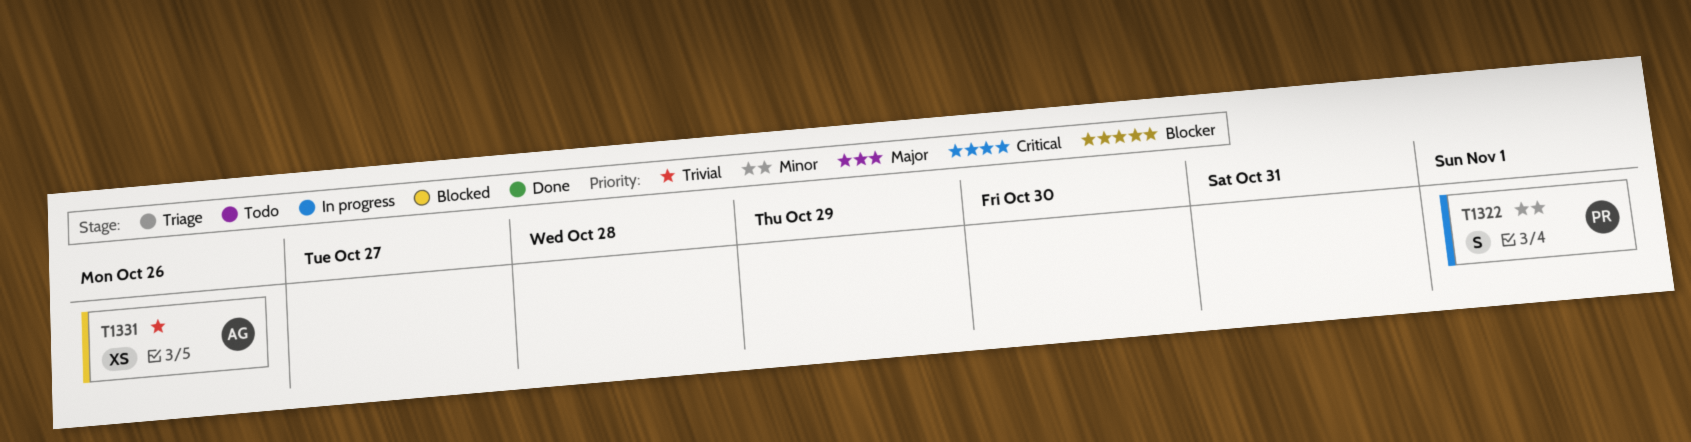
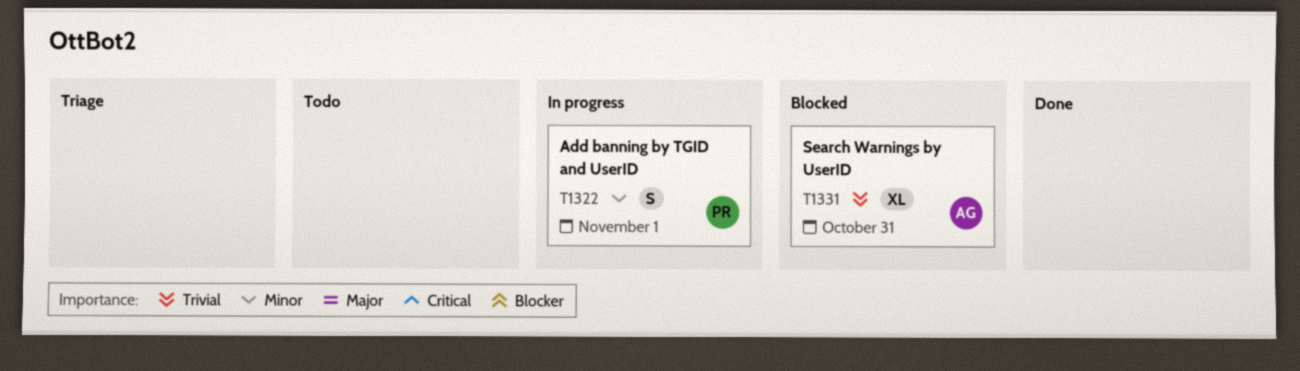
T1331, estimate: XS -> XL
T1331, due: Oct 26 -> Oct 31

